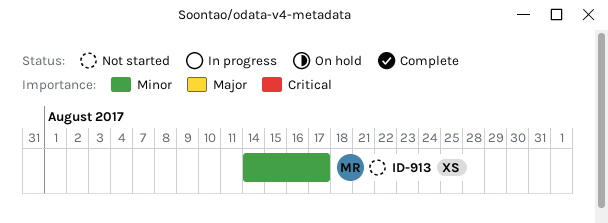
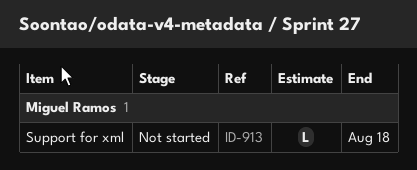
ID-913, estimate: XS -> L
ID-913, due: Aug 17 -> Aug 18

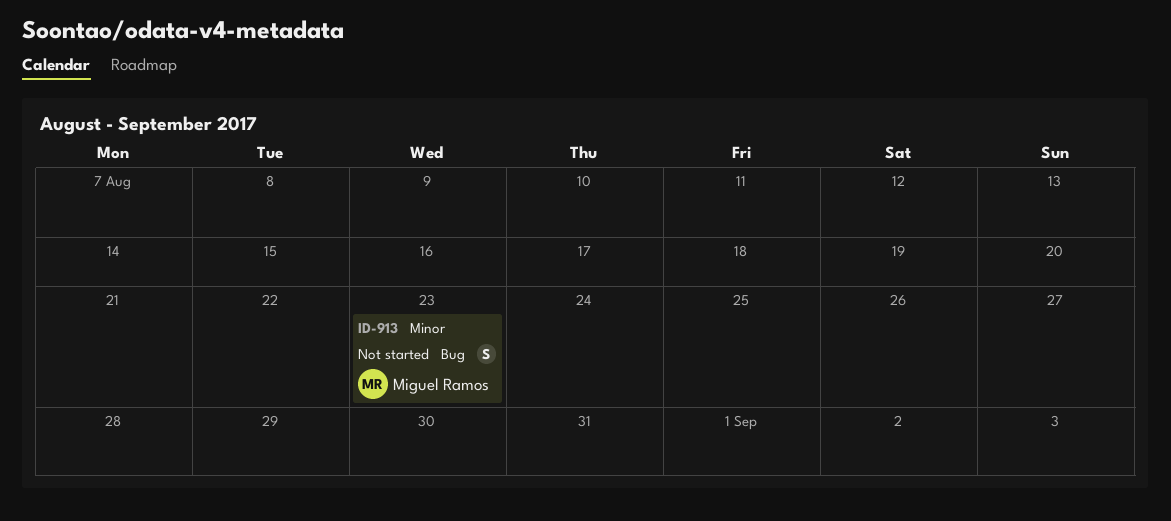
ID-913, estimate: L -> S
ID-913, due: Aug 18 -> Aug 23

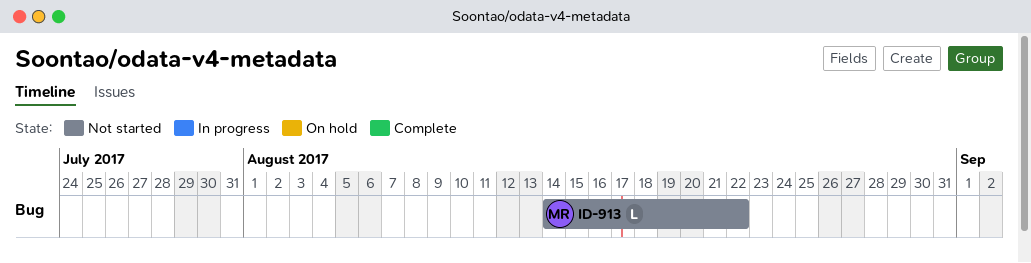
ID-913, estimate: S -> L
ID-913, due: Aug 23 -> Aug 22

